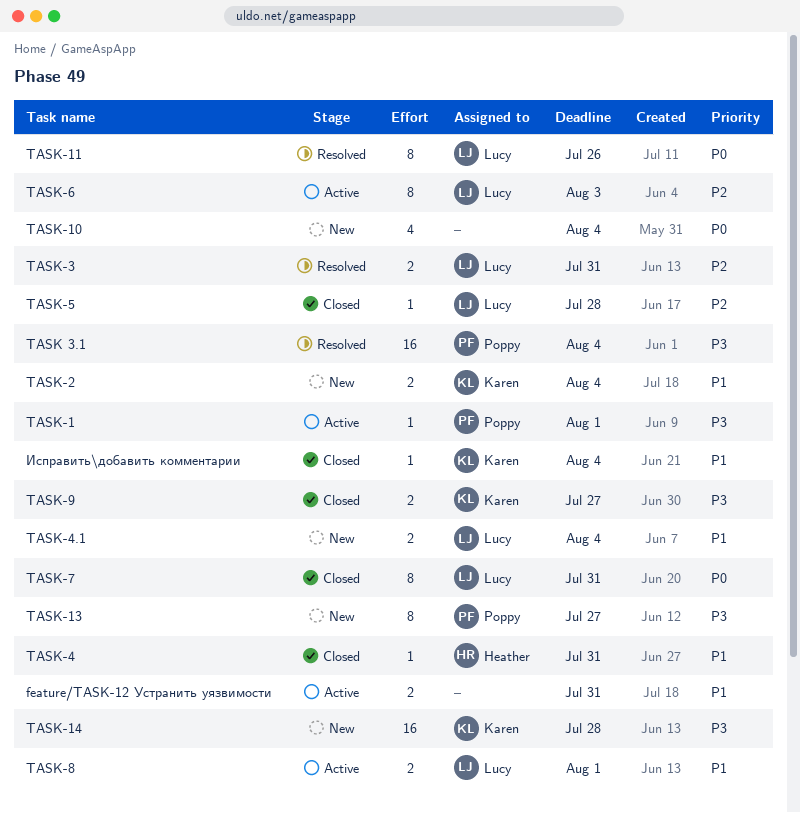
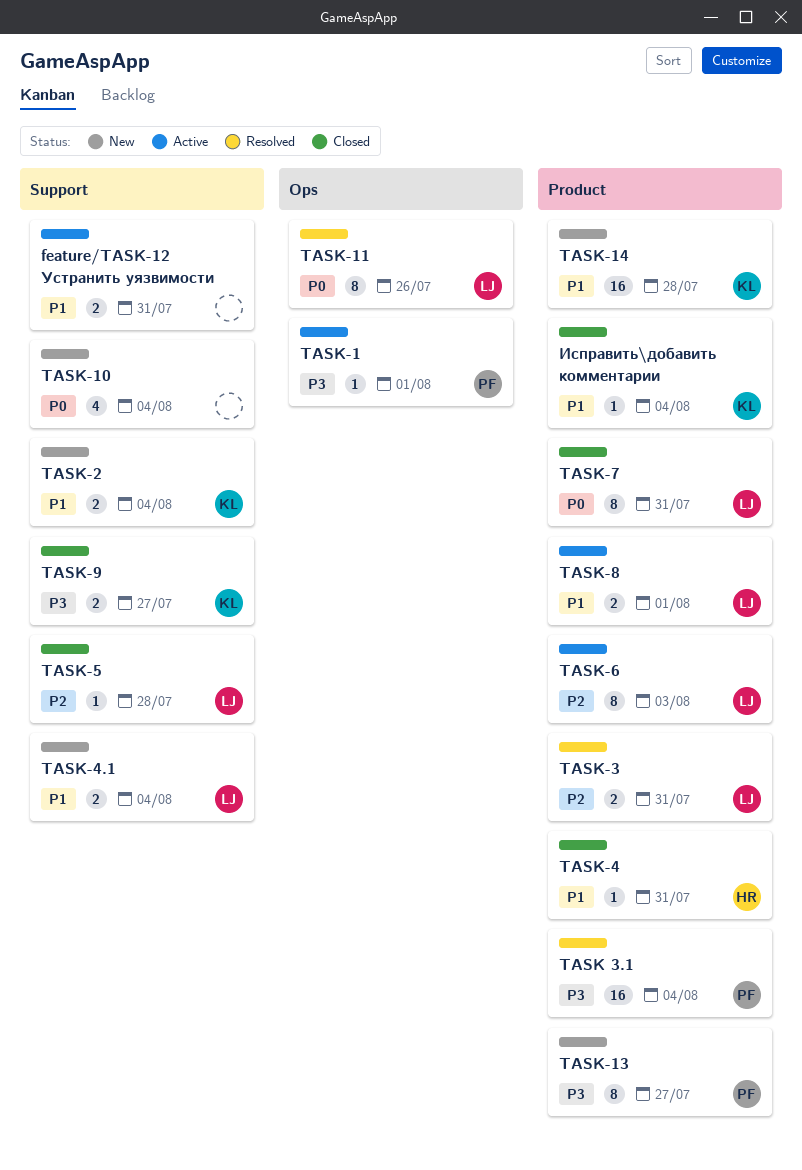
TASK-14, priority: P3 -> P1

